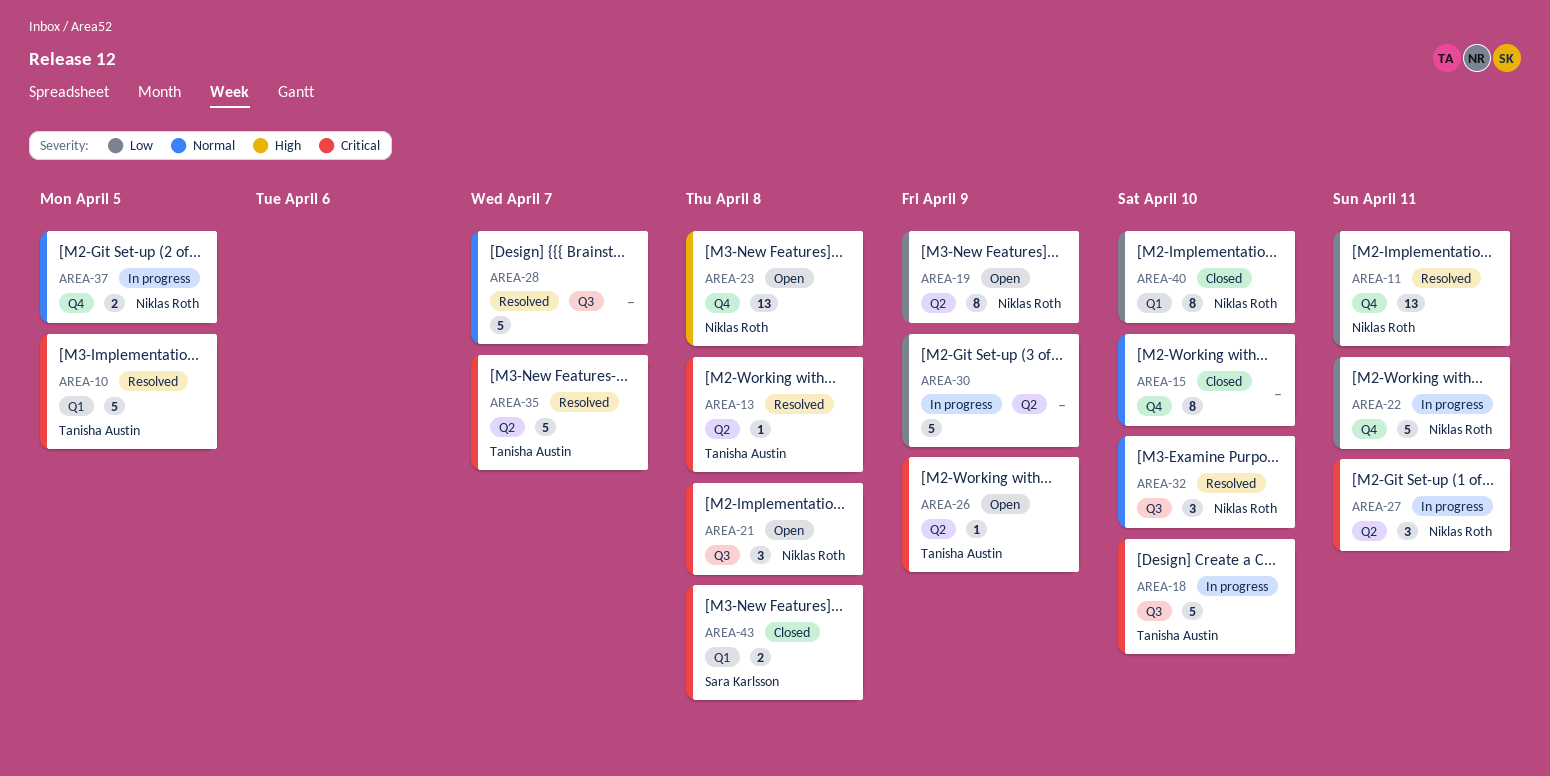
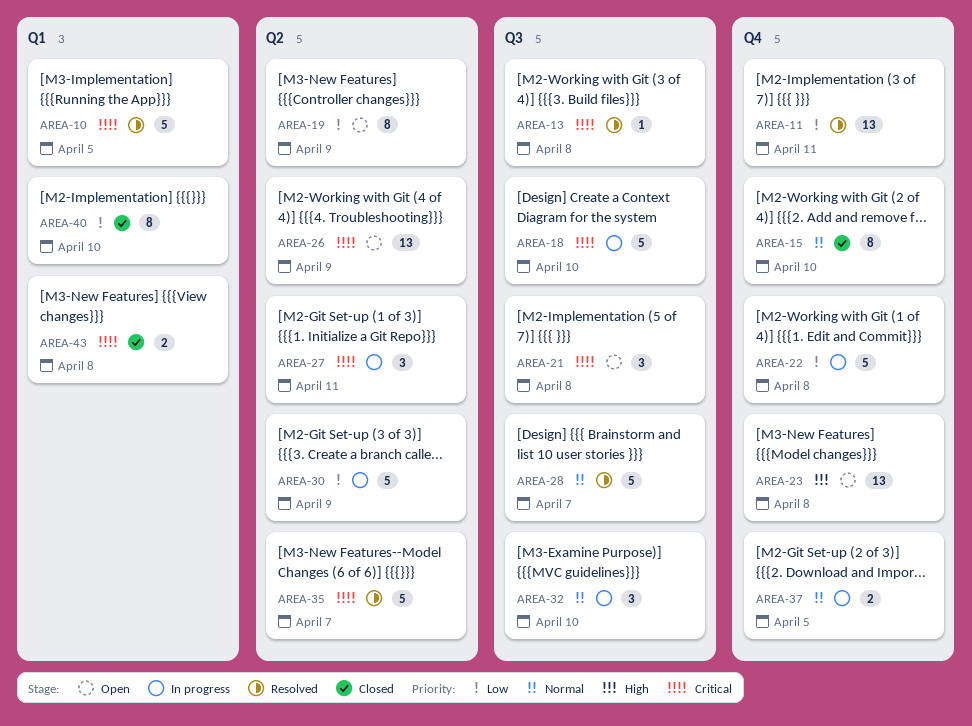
AREA-13, label: Q2 -> Q3
AREA-22, due: Apr 11 -> Apr 8
AREA-26, estimate: 1 -> 13
AREA-32, status: Resolved -> In progress

